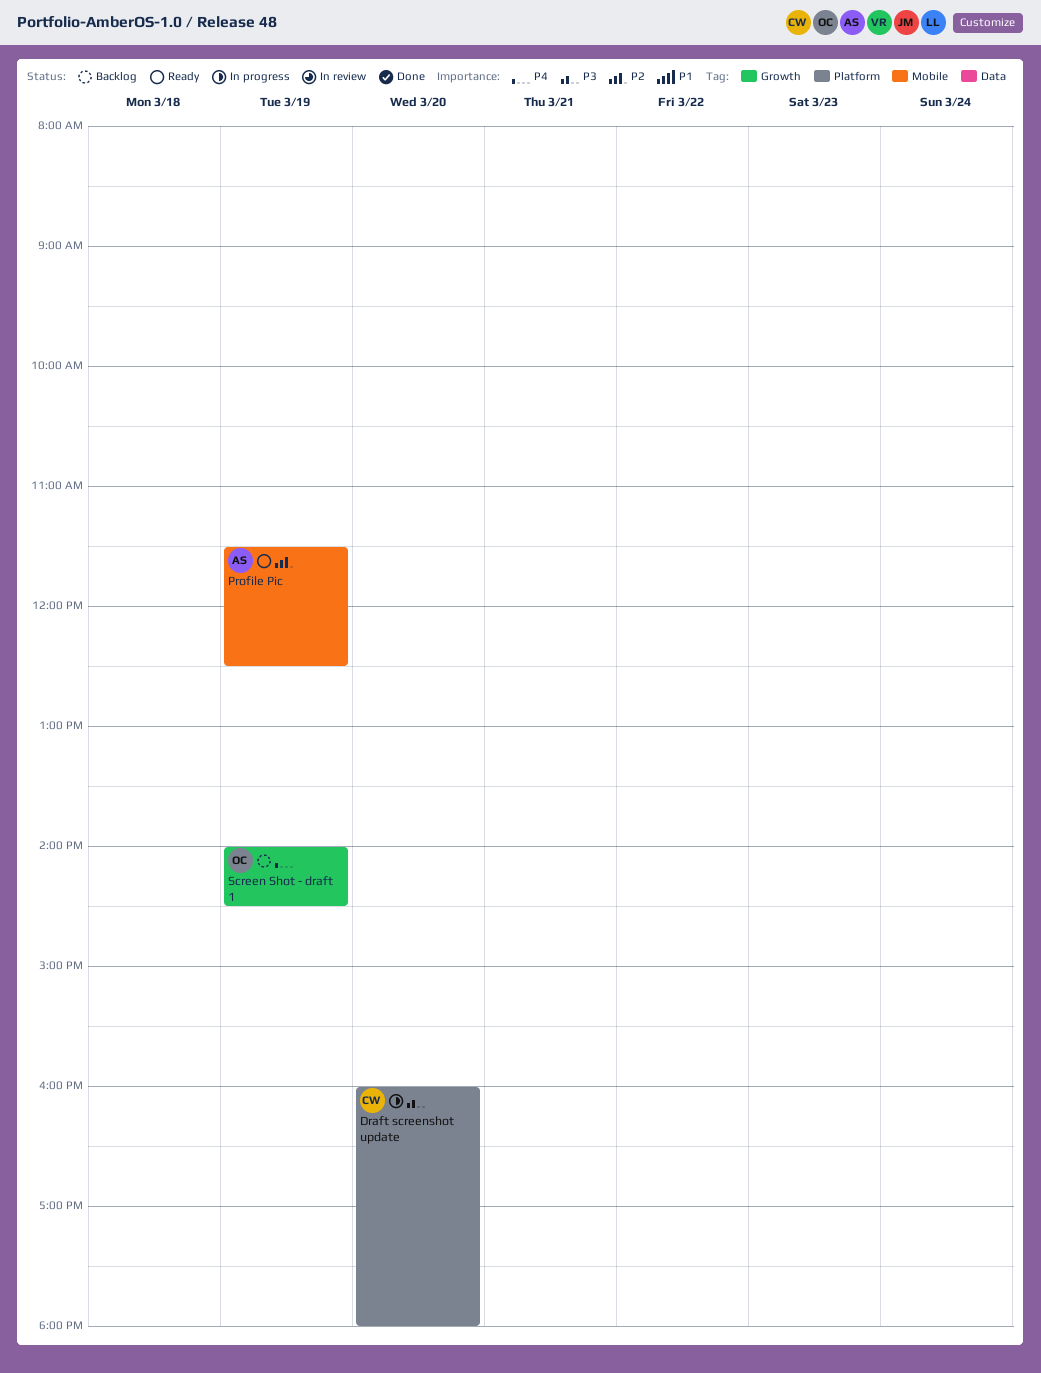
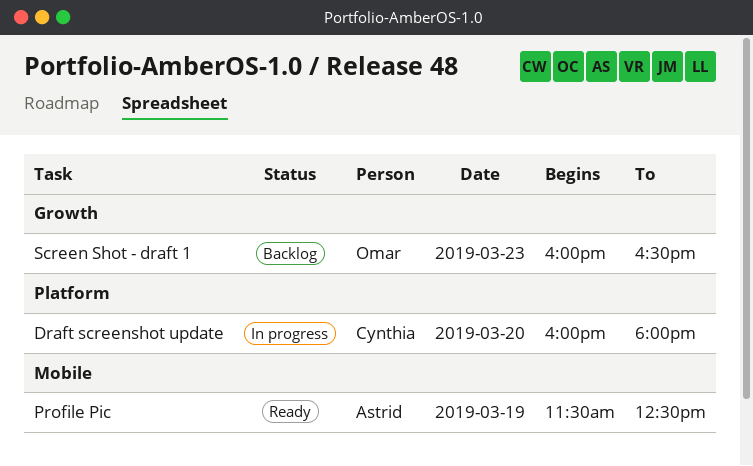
Screen Shot - draft 1, day: Mar 19 -> Mar 23
Screen Shot - draft 1, begins: 14:00 -> 16:00
Screen Shot - draft 1, ends: 14:30 -> 16:30

